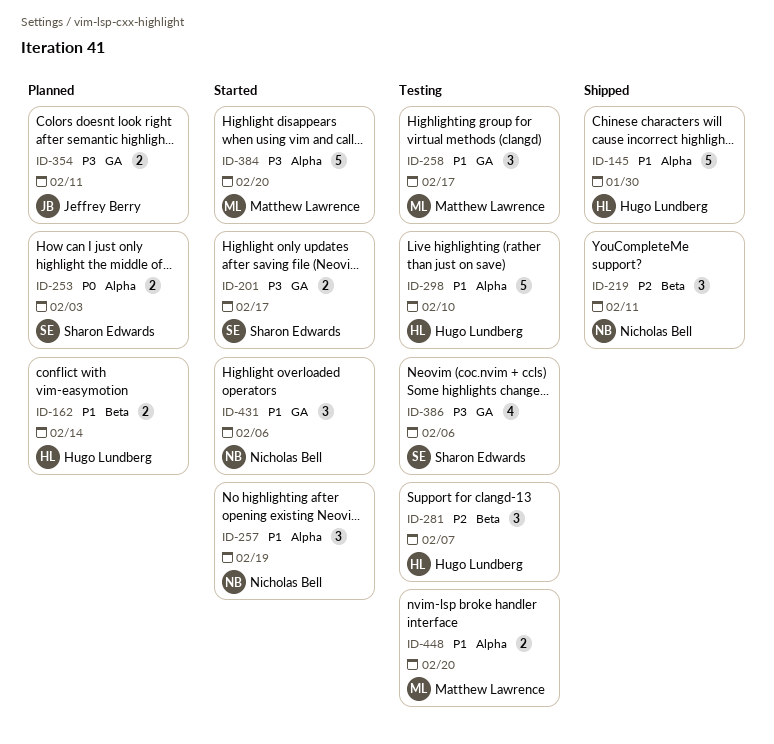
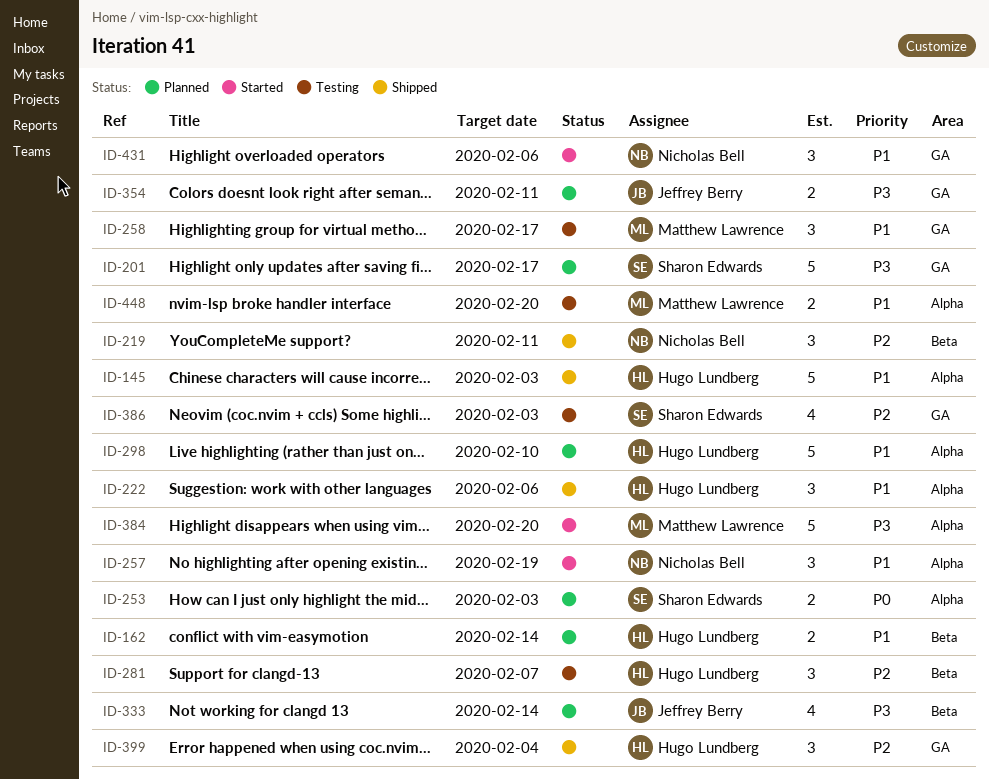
ID-145, due: Jan 30 -> Feb 3
ID-201, status: Started -> Planned
ID-201, estimate: 2 -> 5
ID-222: none -> present
ID-298, status: Testing -> Planned
ID-333: none -> present
ID-386, priority: P3 -> P2
ID-386, due: Feb 6 -> Feb 3
ID-399: none -> present

